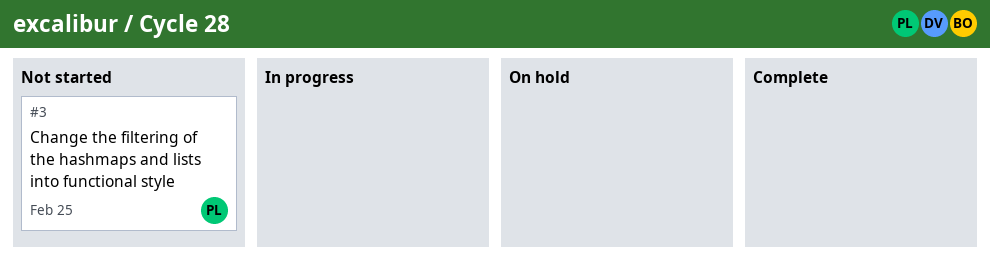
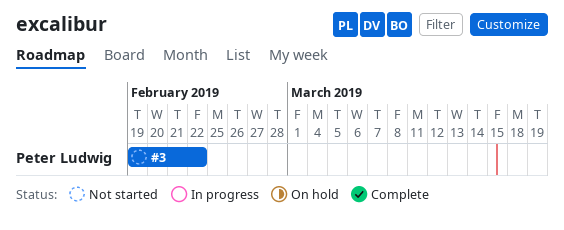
#3, due: Feb 25 -> Feb 22

